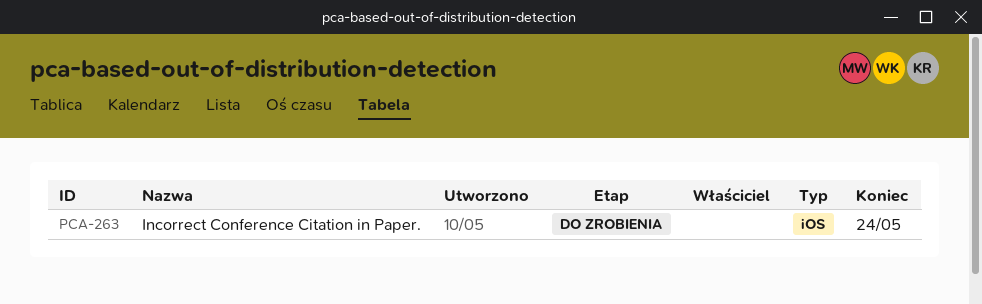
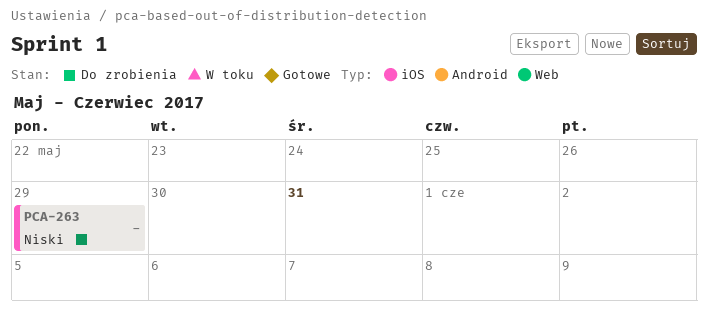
PCA-263, due: May 24 -> May 29

